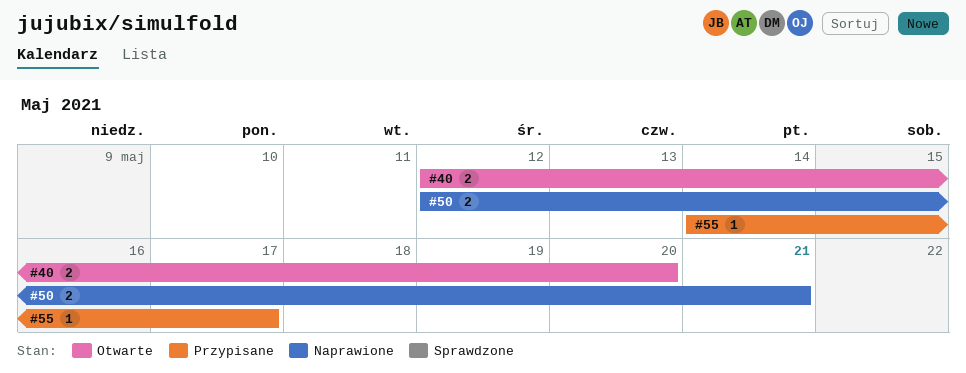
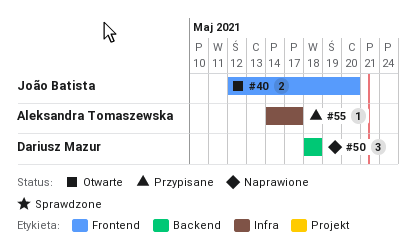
#50, estimate: 2 -> 3
#50, start: May 12 -> May 18
#50, due: May 21 -> May 18

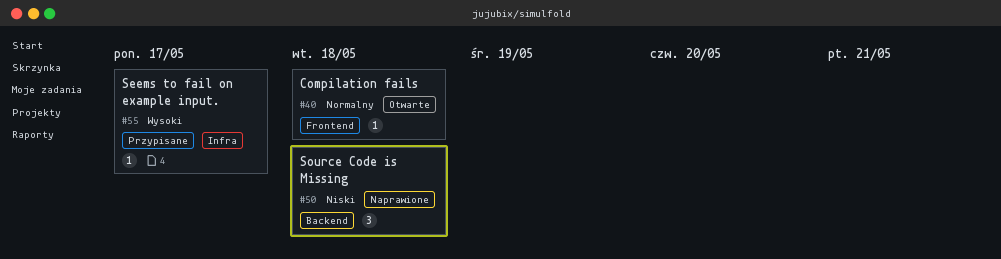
#40, estimate: 2 -> 1
#40, due: May 20 -> May 18

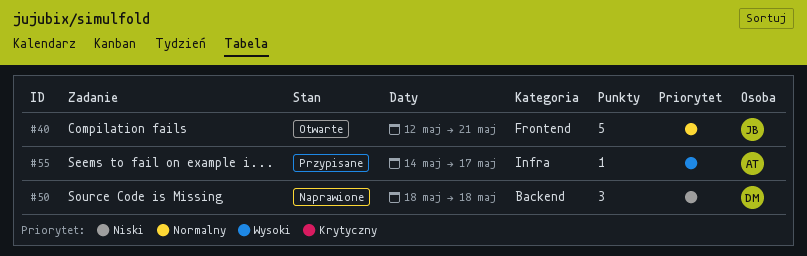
#40, estimate: 1 -> 5
#40, due: May 18 -> May 21

